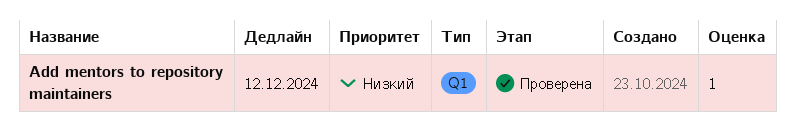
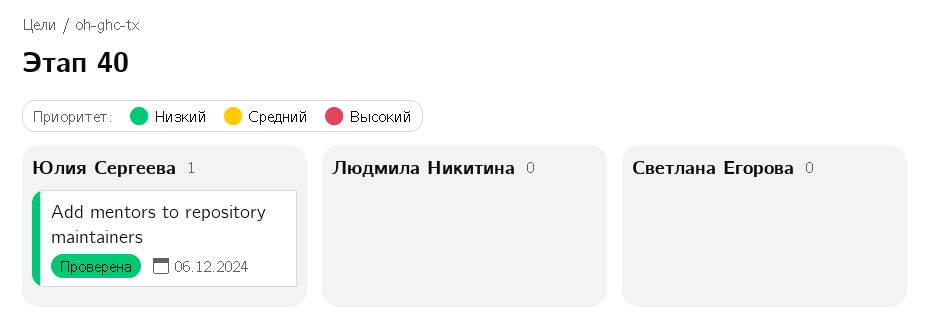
Add mentors to repository maintainers, due: Dec 12 -> Dec 6

